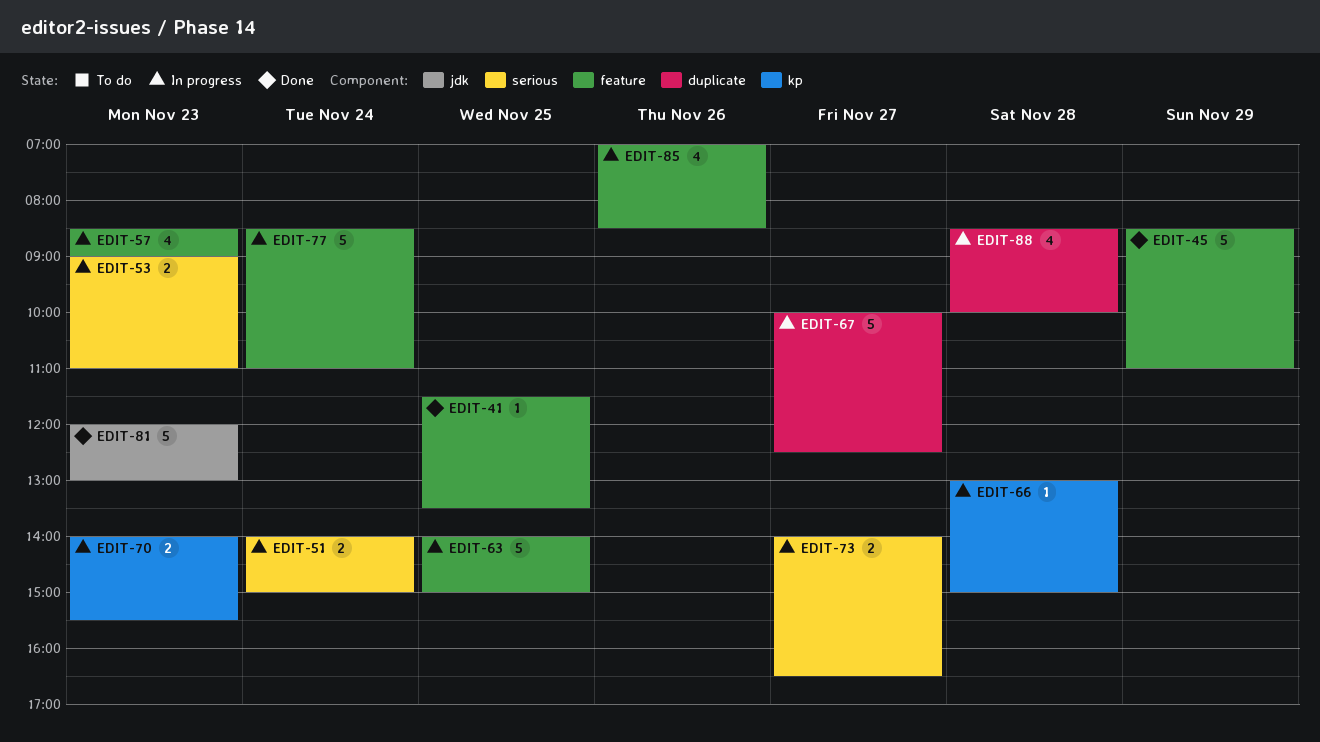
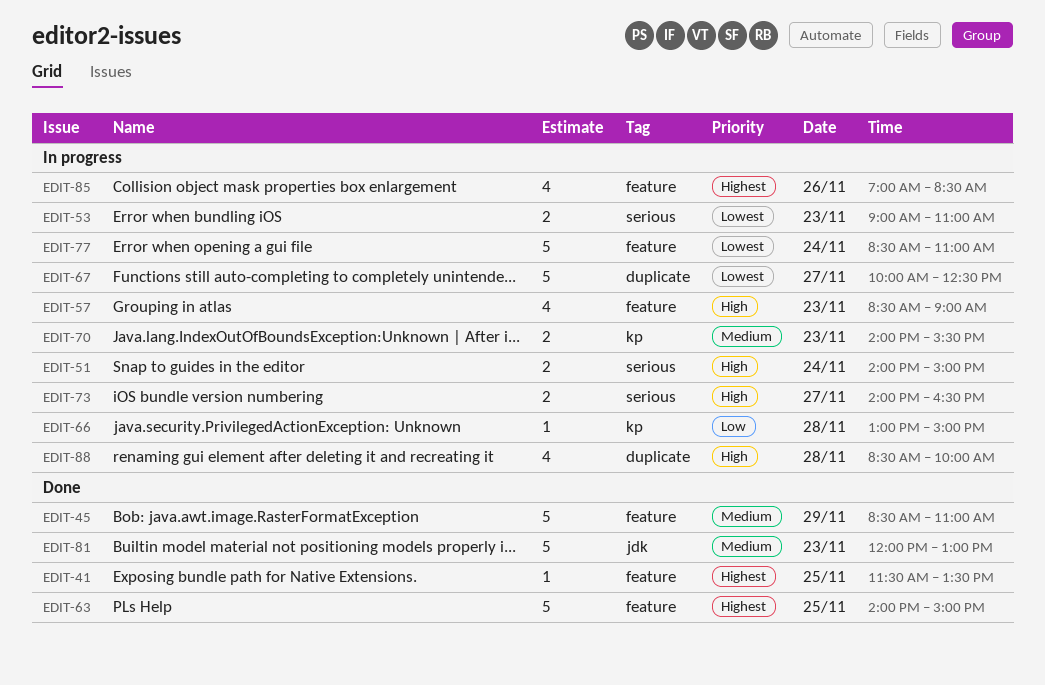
EDIT-63, status: In progress -> Done

